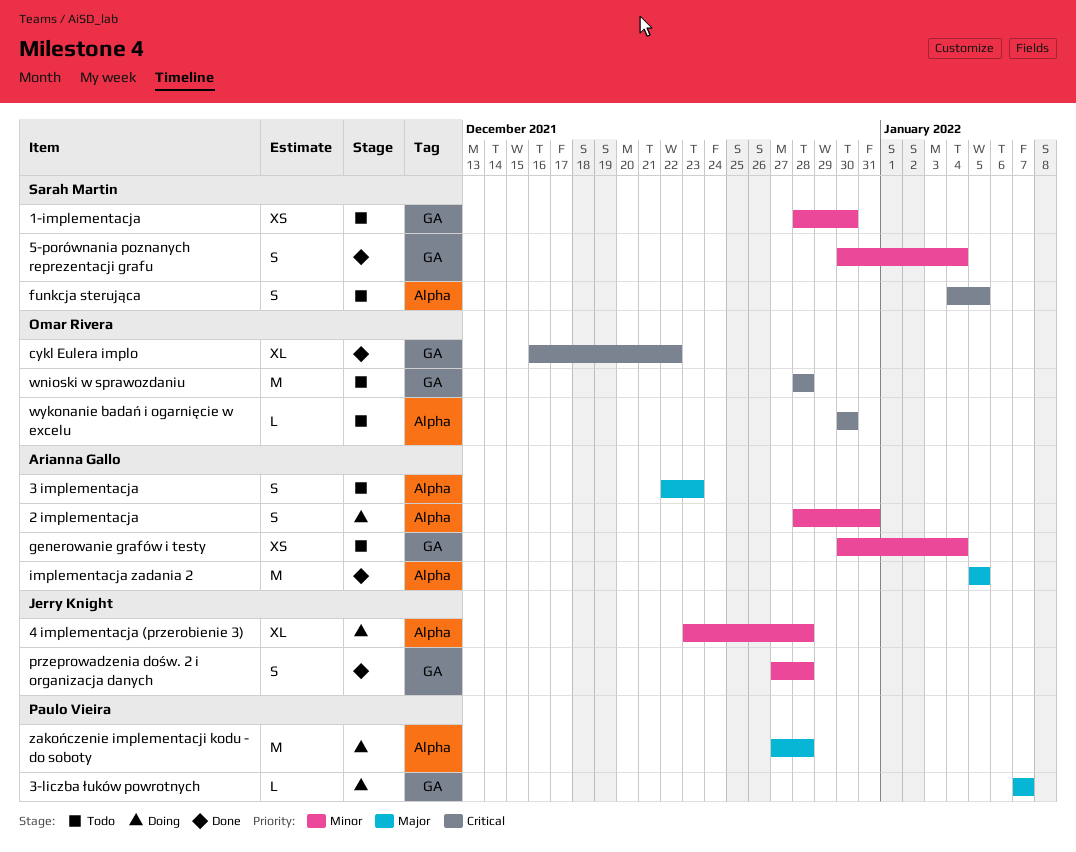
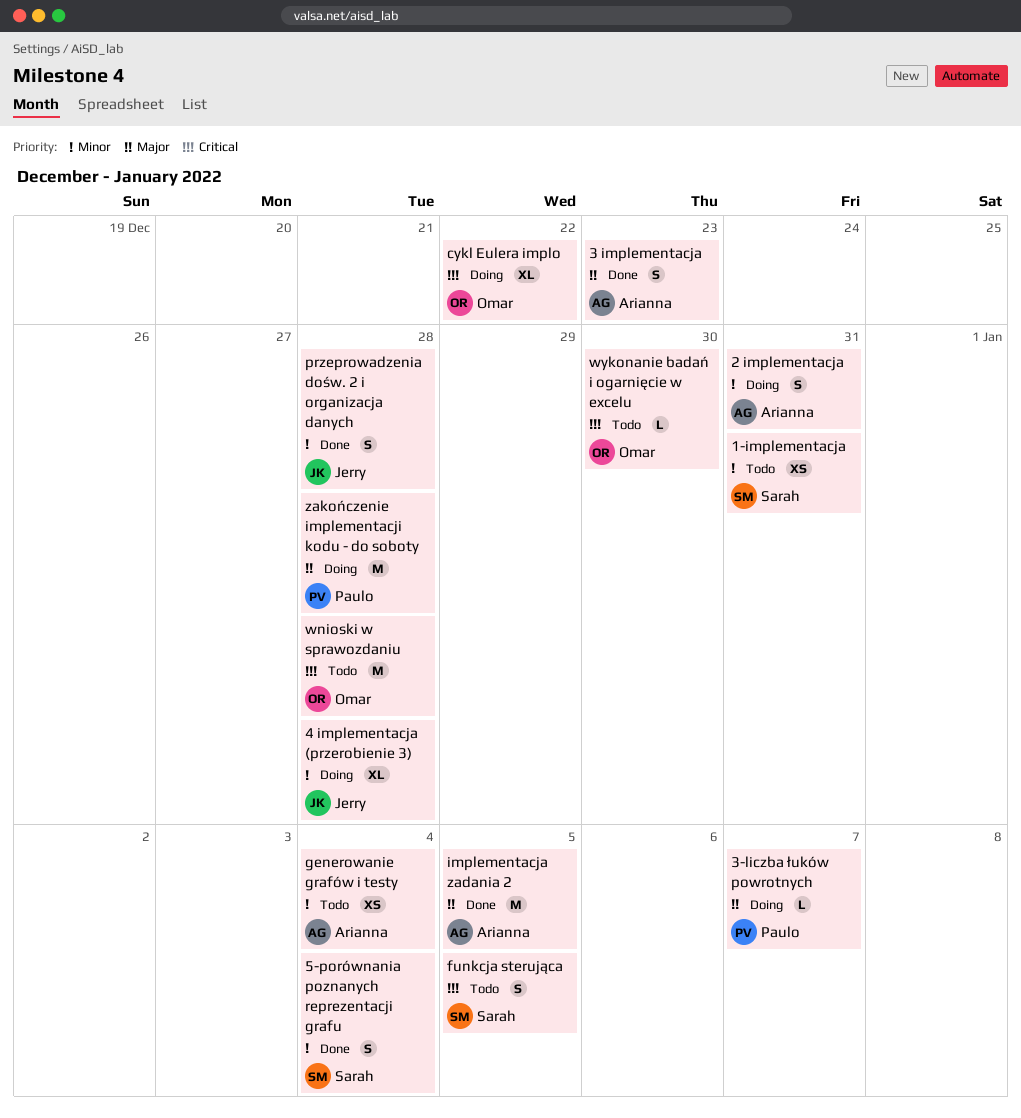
1-implementacja, due: Dec 30 -> Dec 31
3 implementacja, status: Todo -> Done
cykl Eulera implo, status: Done -> Doing

